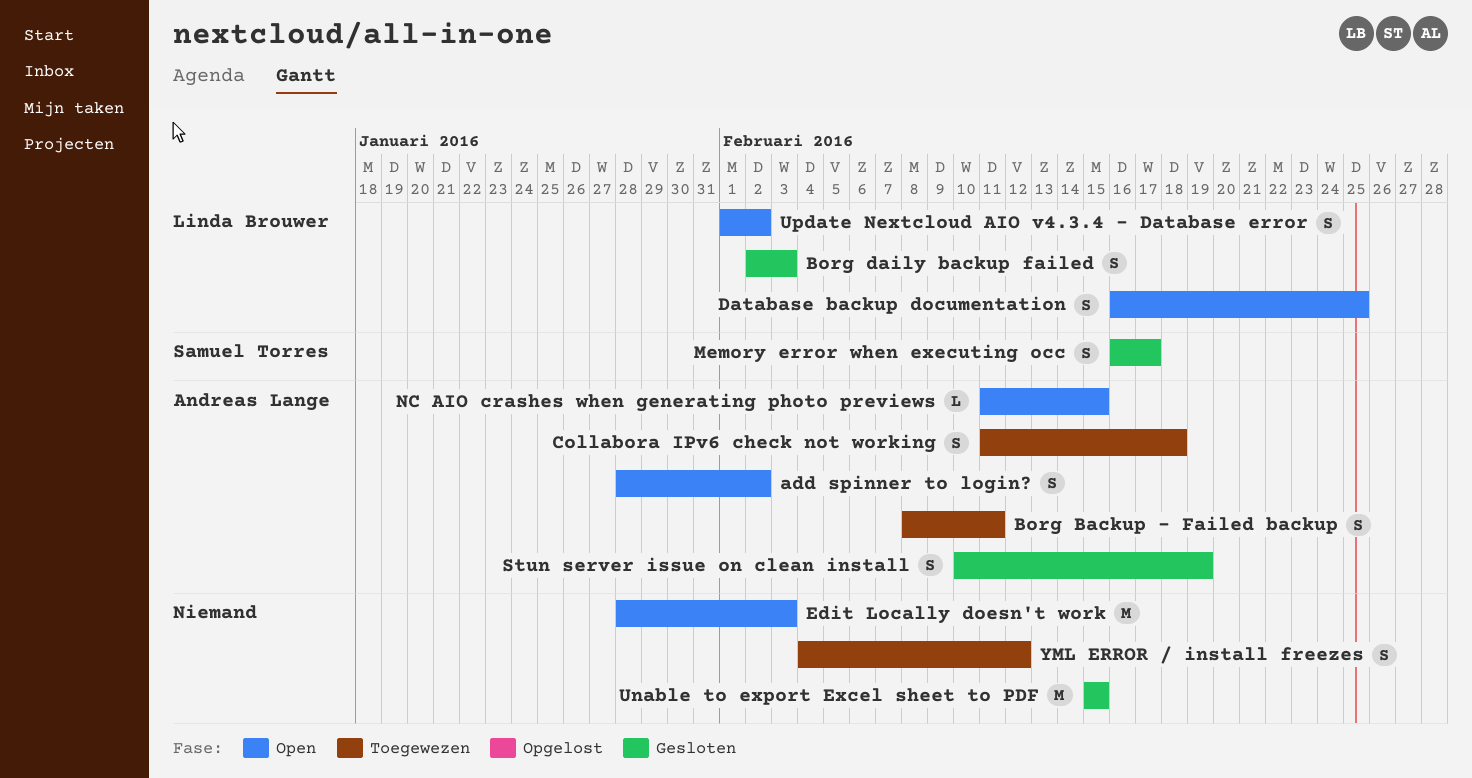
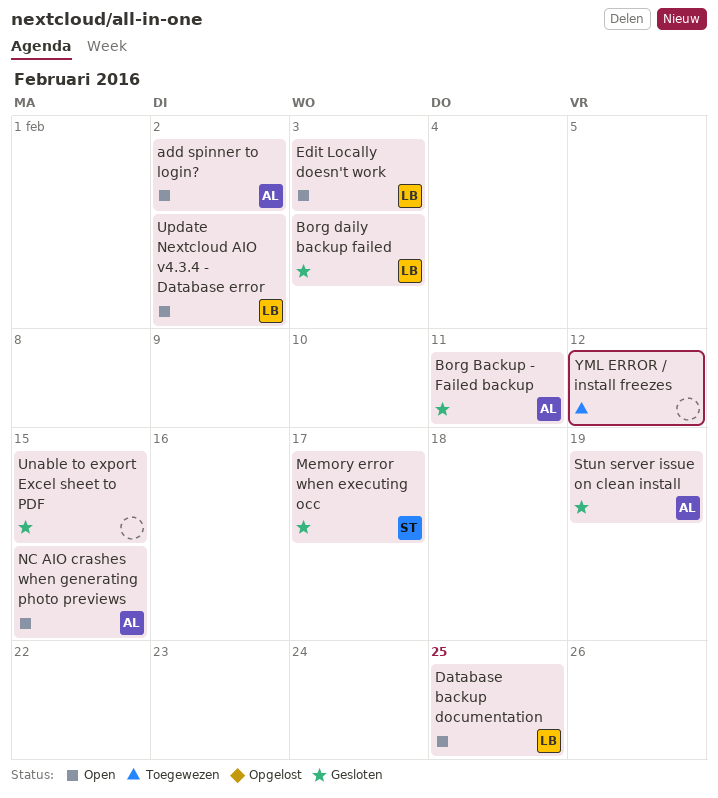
Borg Backup - Failed backup, status: Toegewezen -> Gesloten
Collabora IPv6 check not working: present -> none
Edit Locally doesn't work, owner: none -> Linda Brouwer

